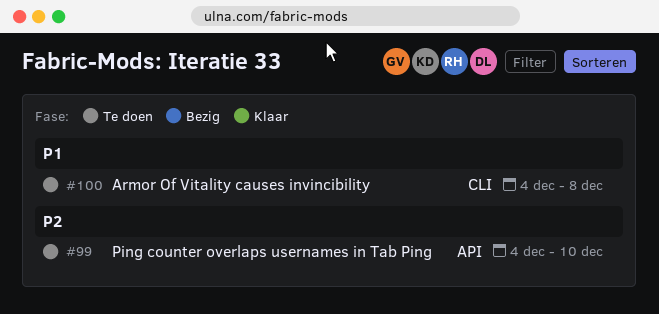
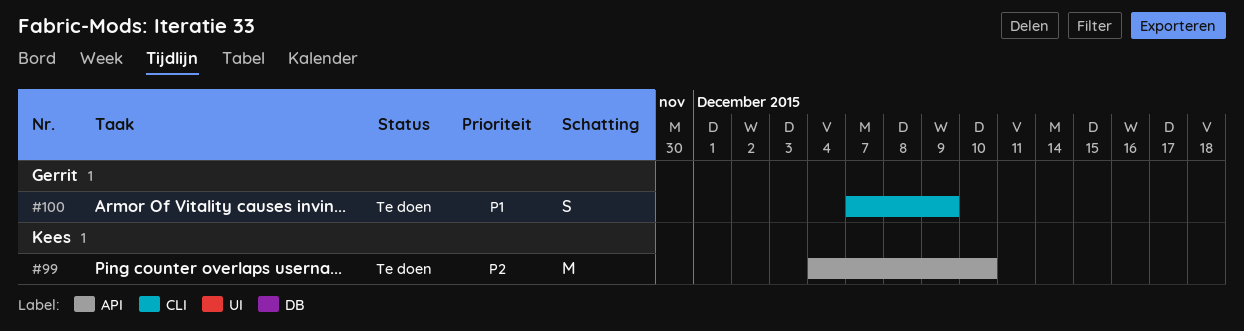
#100, start: Dec 4 -> Dec 7
#100, due: Dec 8 -> Dec 9

